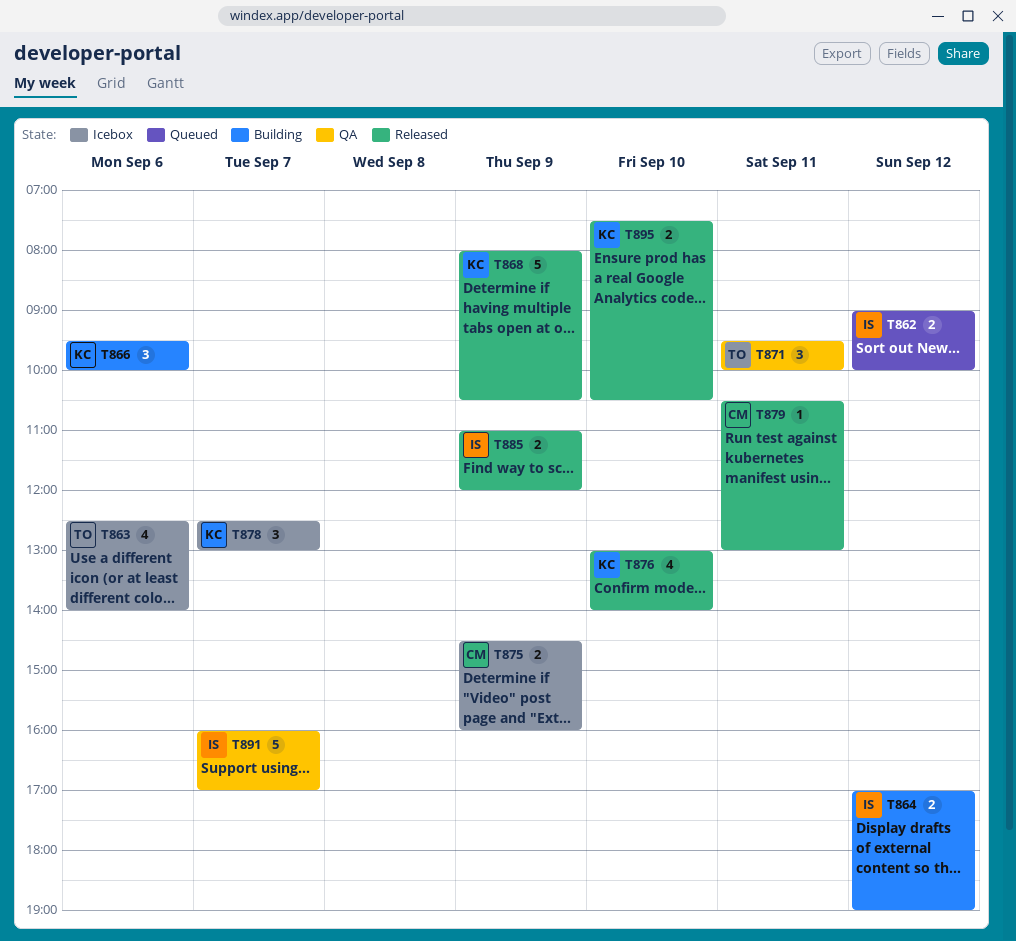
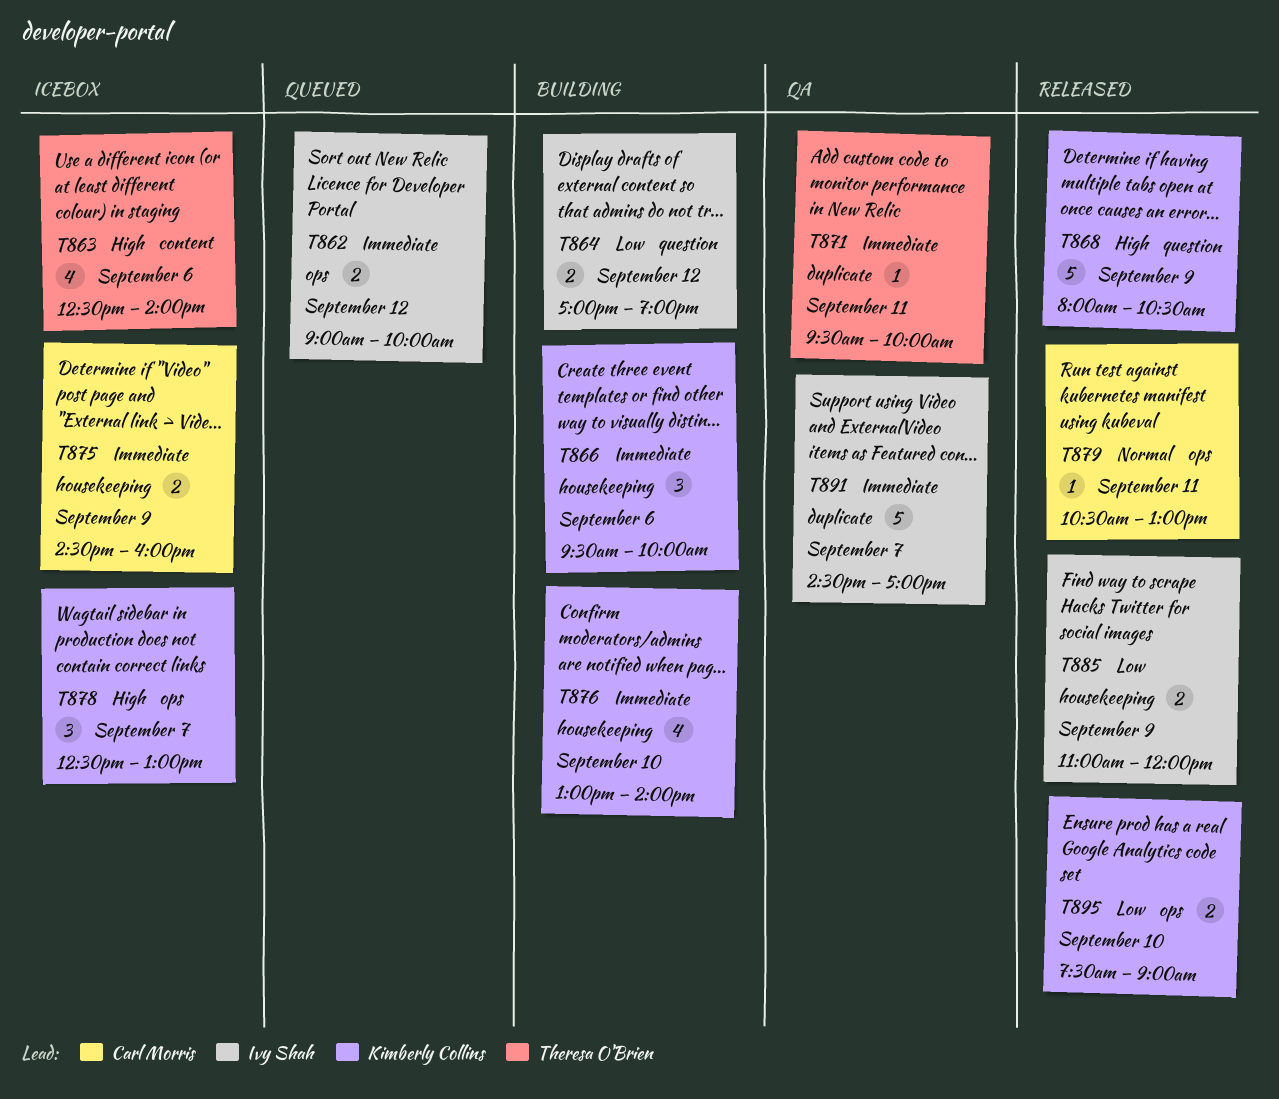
T871, estimate: 3 -> 1
T876, status: Released -> Building
T891, begins: 16:00 -> 14:30
T895, ends: 10:30 -> 09:00

